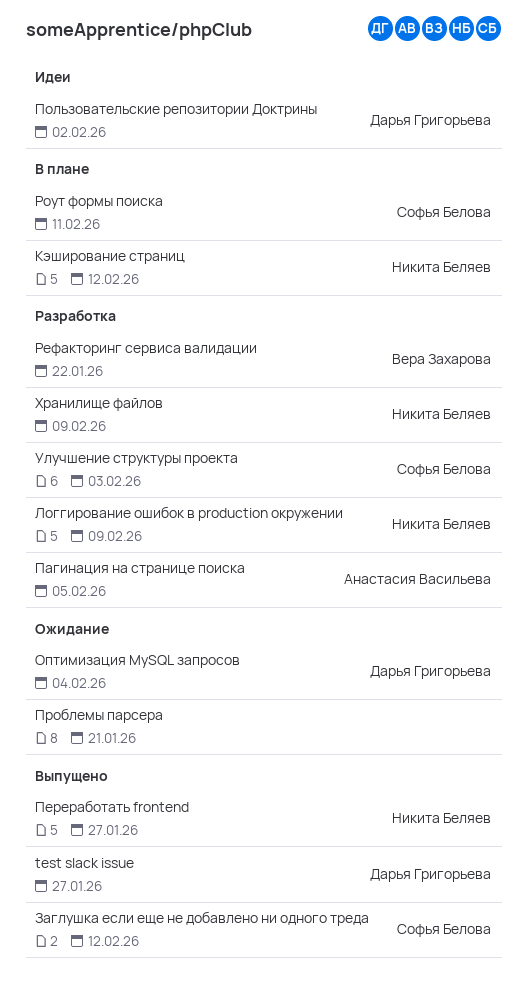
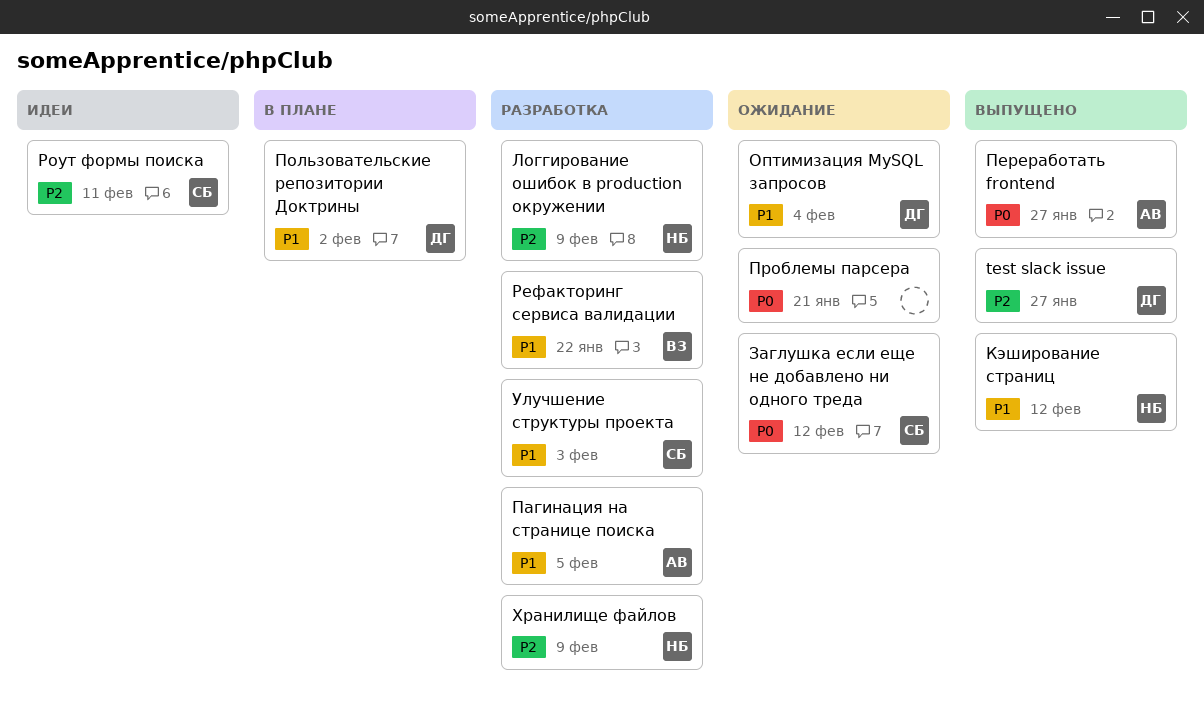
Заглушка если еще не добавлено ни одного треда, status: Выпущено -> Ожидание
Кэширование страниц, status: В плане -> Выпущено
Переработать frontend, owner: Никита Беляев -> Анастасия Васильева
Пользовательские репозитории Доктрины, status: Идеи -> В плане
Роут формы поиска, status: В плане -> Идеи

